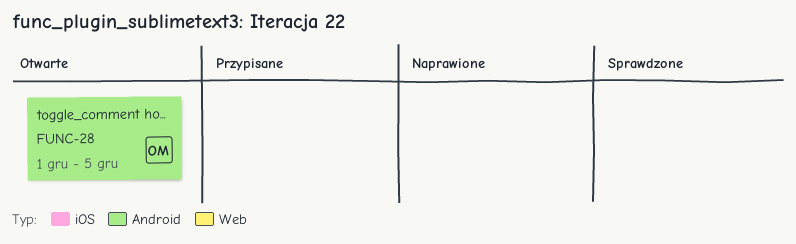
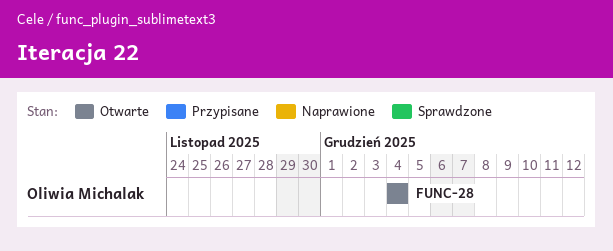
FUNC-28, start: Dec 1 -> Dec 4
FUNC-28, due: Dec 5 -> Dec 4

